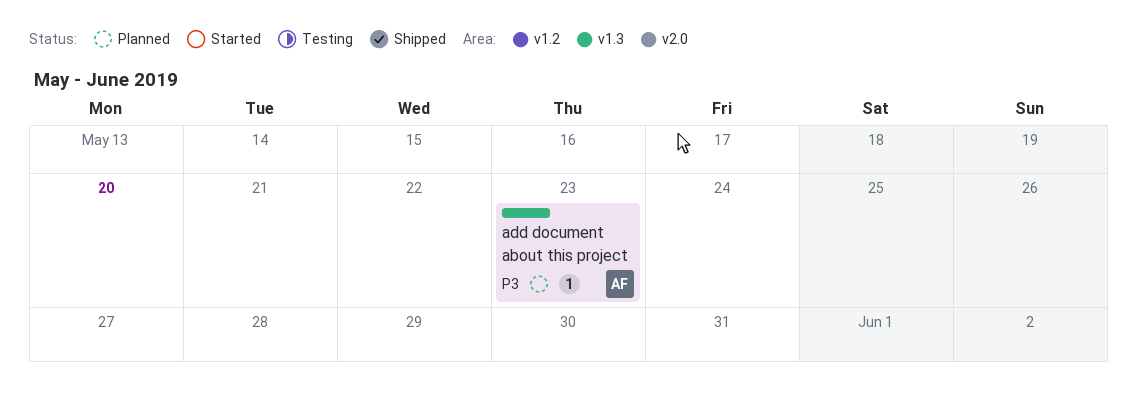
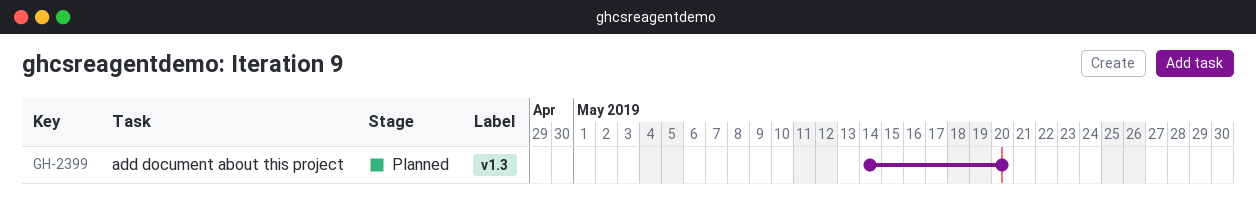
add document about this project, due: May 23 -> May 20

